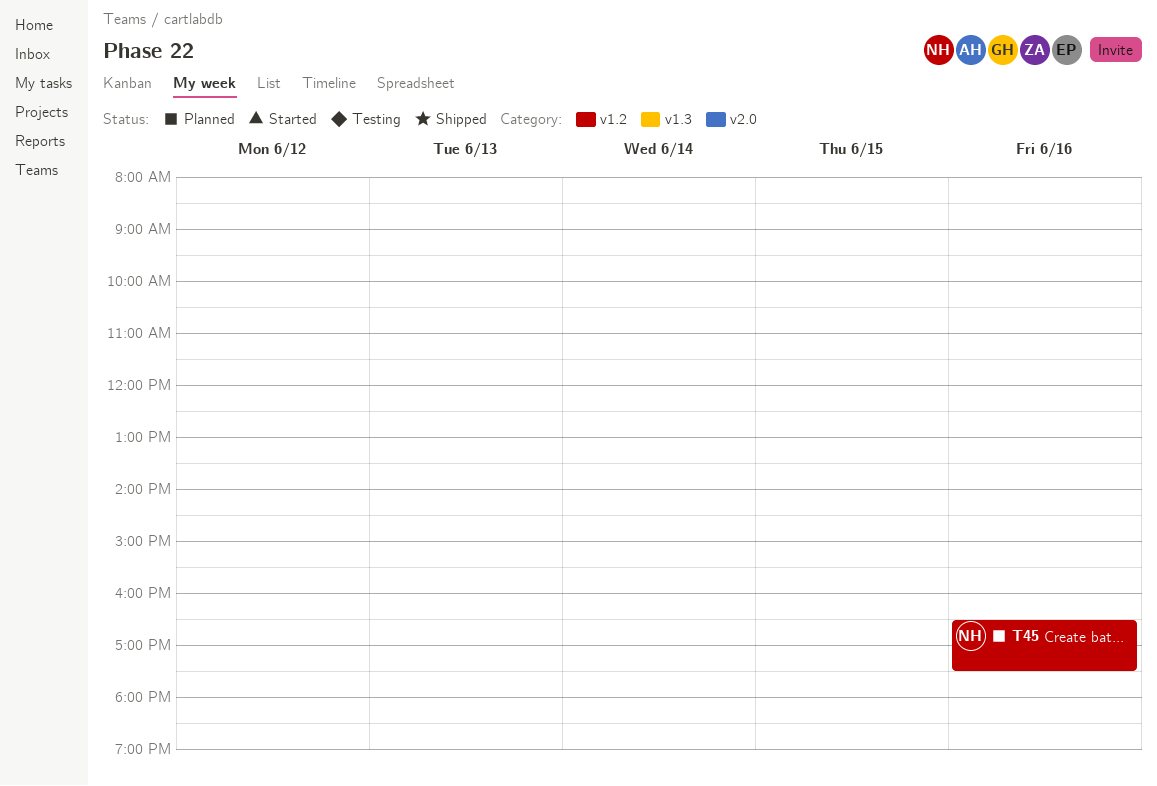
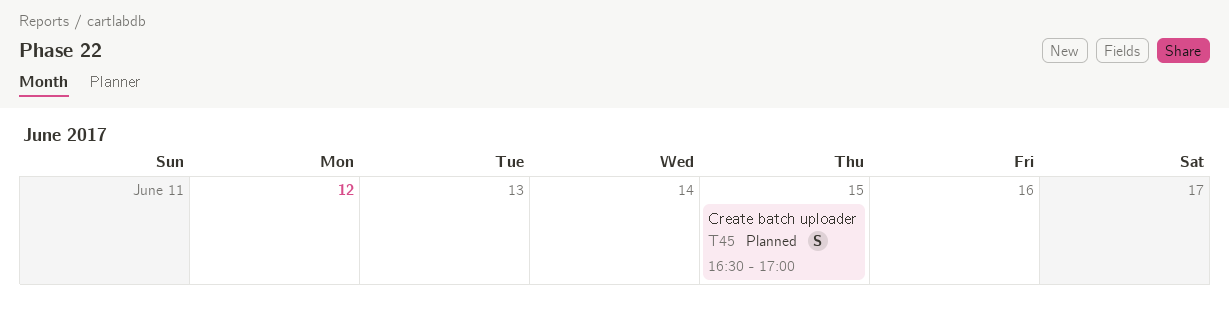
T45, day: Jun 16 -> Jun 15
T45, ends: 17:30 -> 17:00

